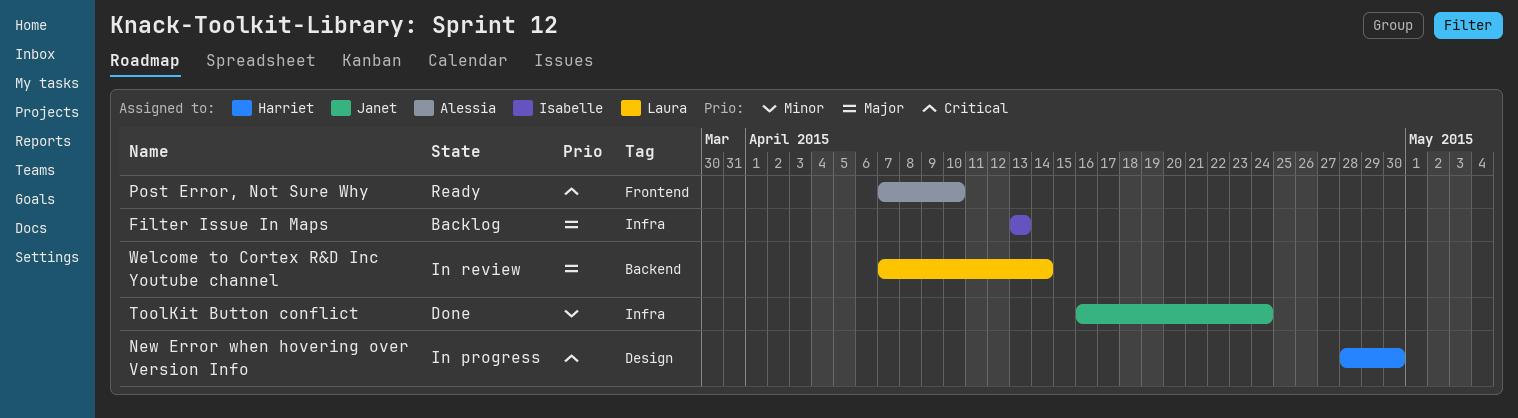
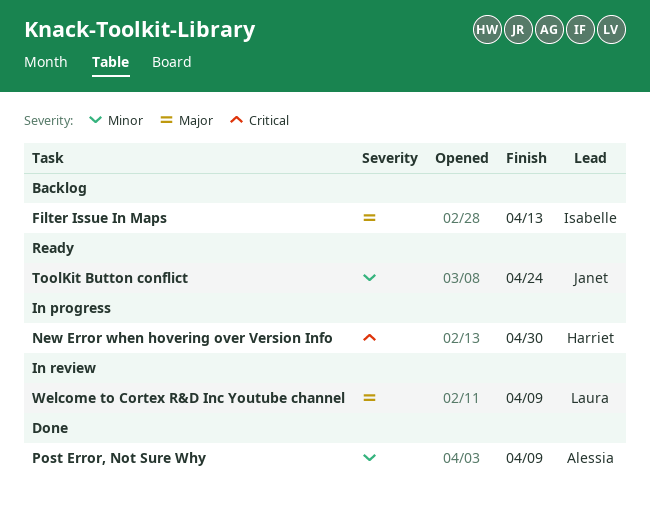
Post Error, Not Sure Why, status: Ready -> Done
Post Error, Not Sure Why, priority: Critical -> Minor
Post Error, Not Sure Why, due: Apr 10 -> Apr 9
ToolKit Button conflict, status: Done -> Ready
Welcome to Cortex R&D Inc Youtube channel, due: Apr 14 -> Apr 9

